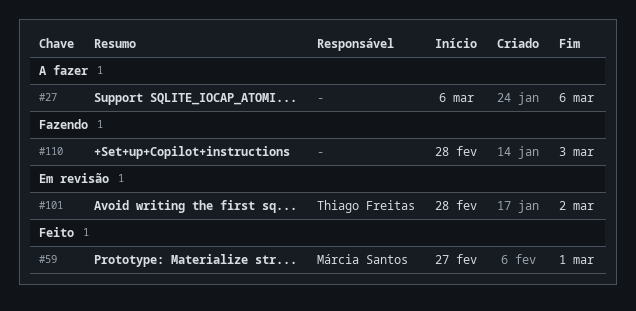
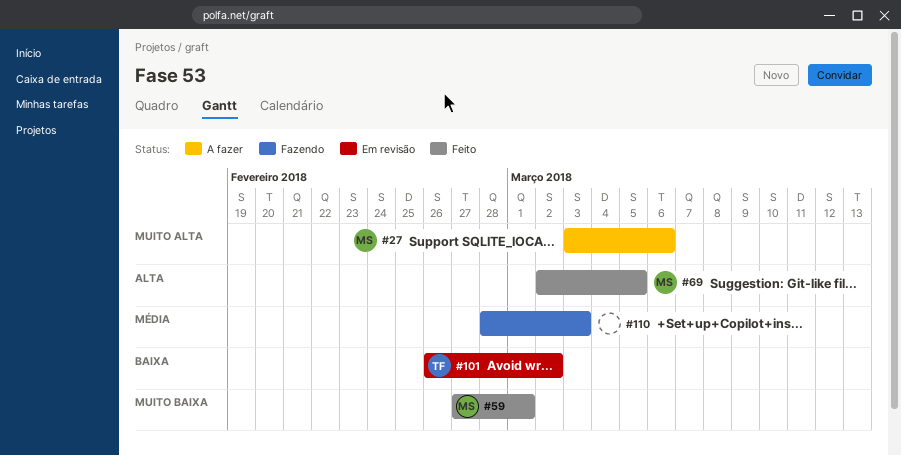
#27, owner: none -> Márcia Santos
#27, start: Mar 6 -> Mar 3
#69: none -> present
#101, start: Feb 28 -> Feb 26

